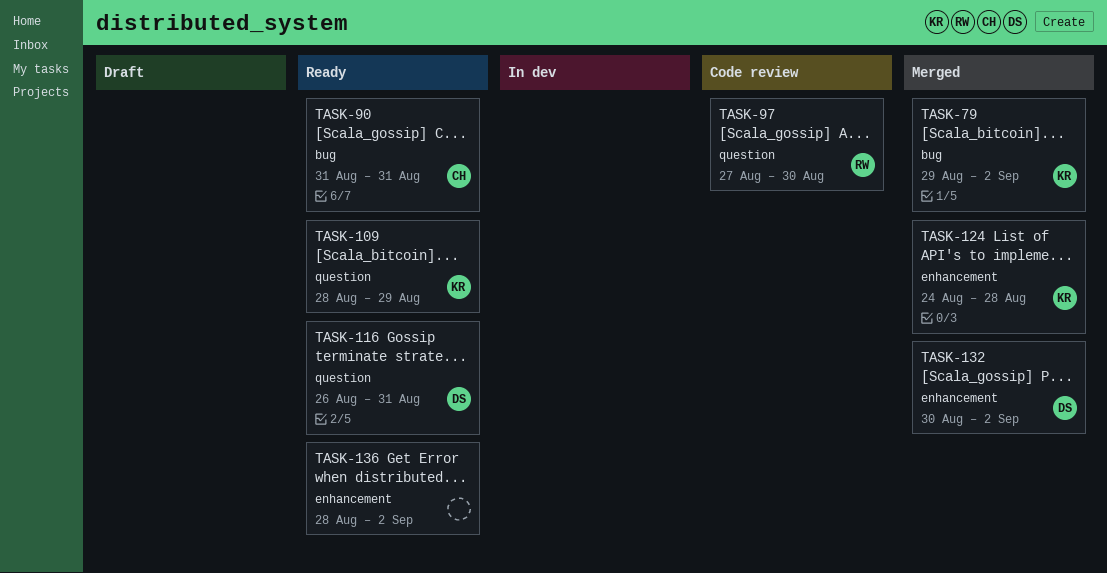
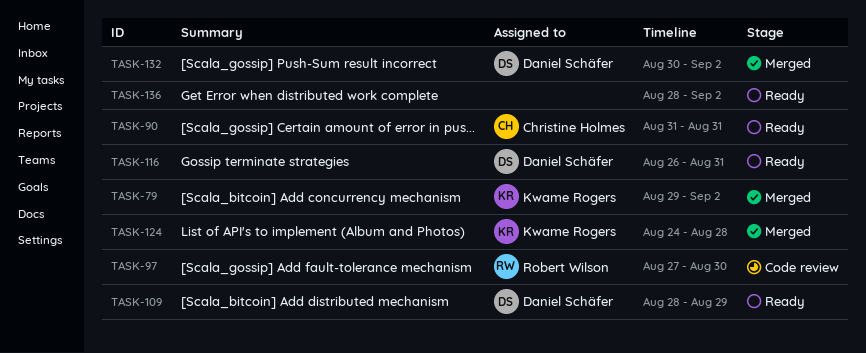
TASK-109, owner: Kwame Rogers -> Daniel Schäfer

